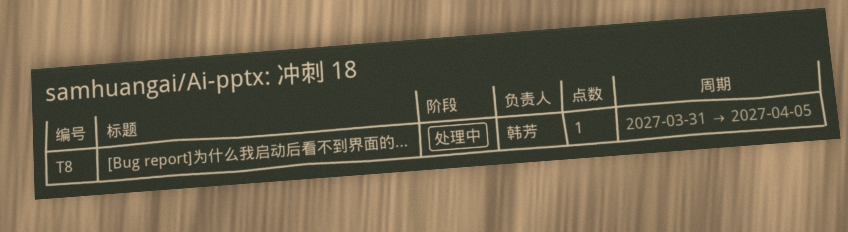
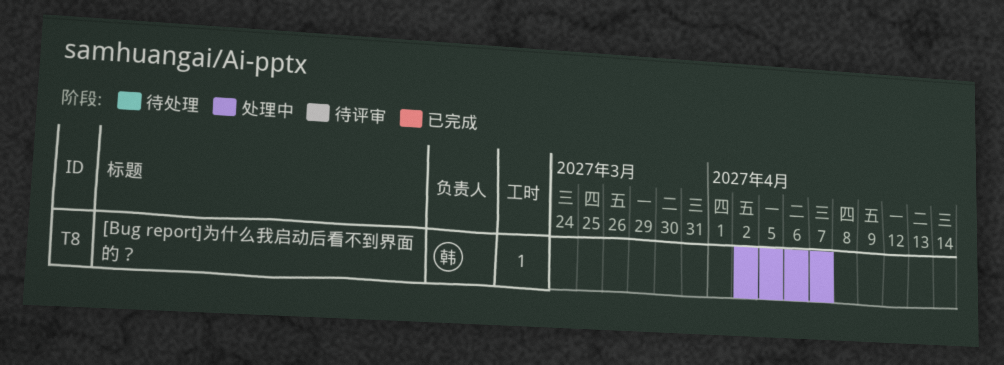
T8, start: Mar 31 -> Apr 2
T8, due: Apr 5 -> Apr 7

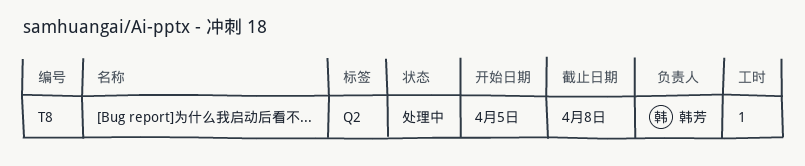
T8, start: Apr 2 -> Apr 5
T8, due: Apr 7 -> Apr 8

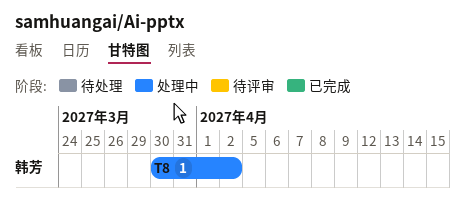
T8, start: Apr 5 -> Mar 30
T8, due: Apr 8 -> Apr 2

